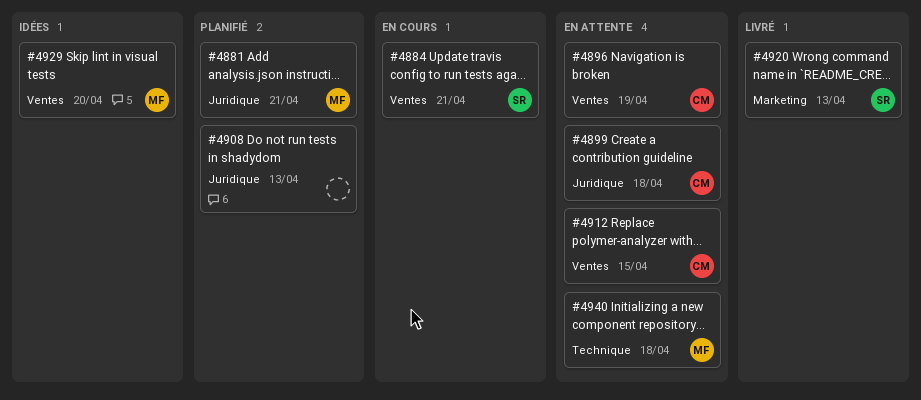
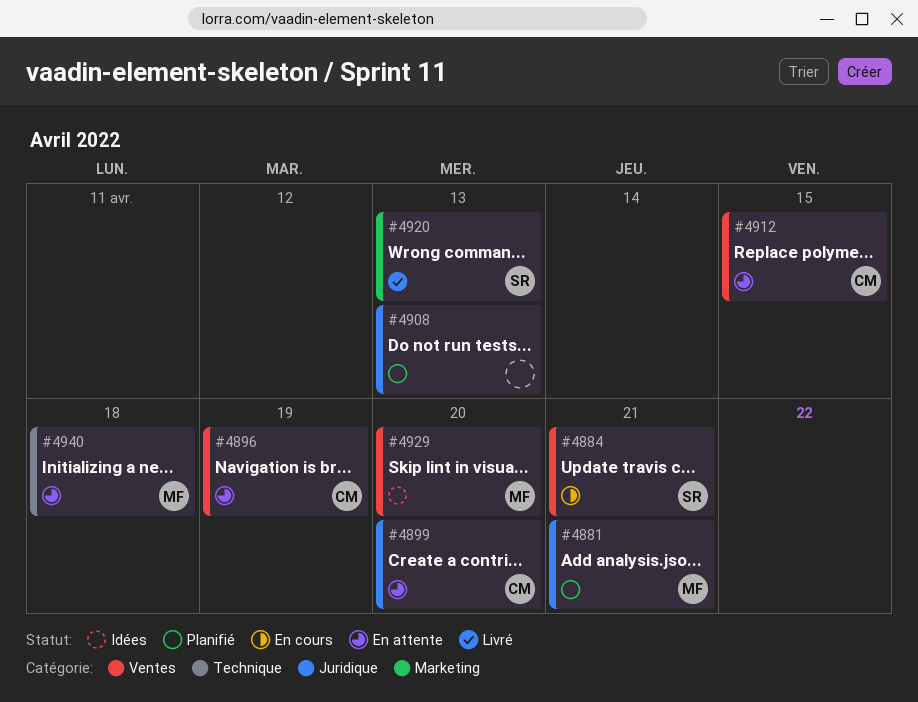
#4899, due: Apr 18 -> Apr 20

